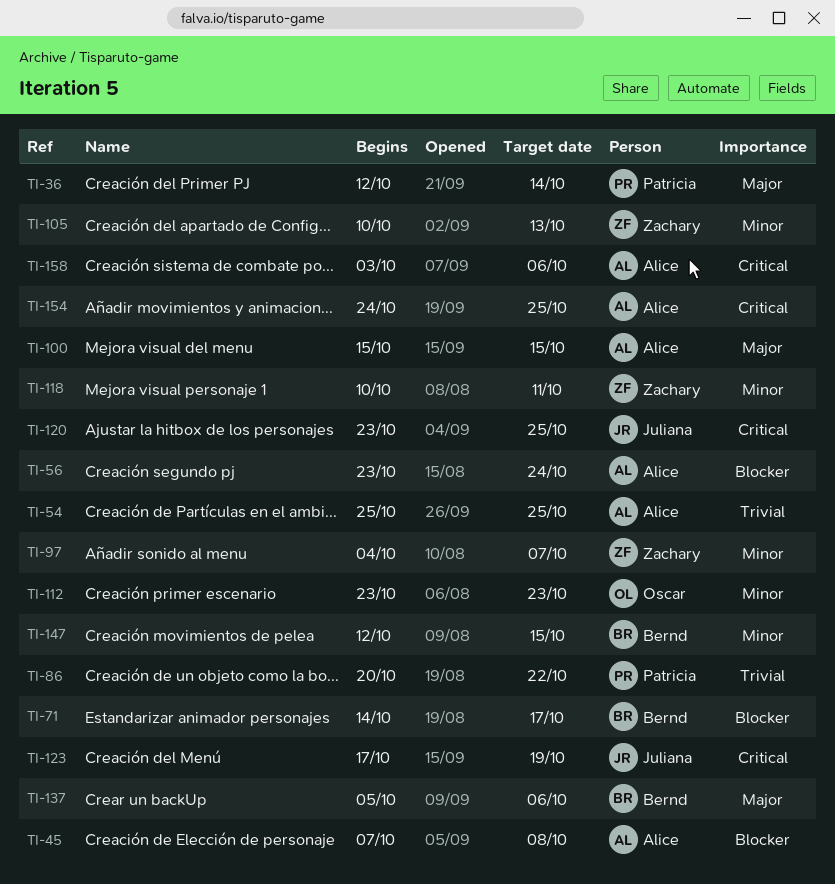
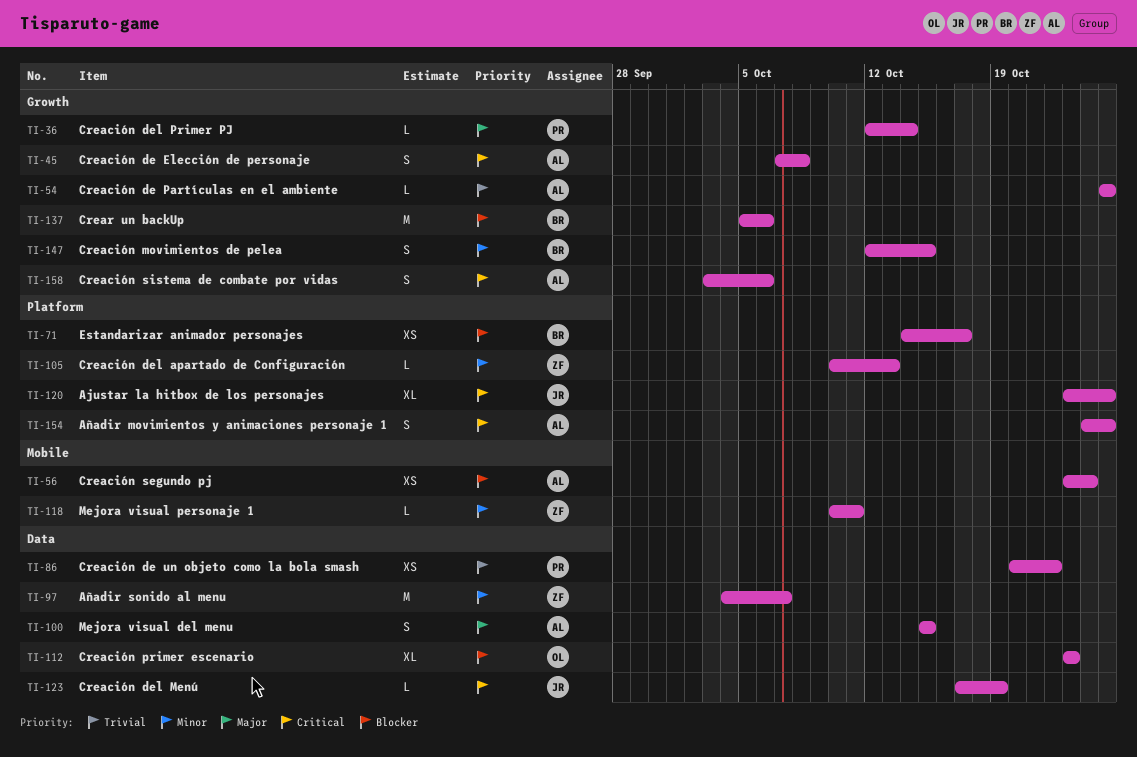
TI-45, priority: Blocker -> Critical
TI-112, priority: Minor -> Blocker
TI-137, priority: Major -> Blocker

